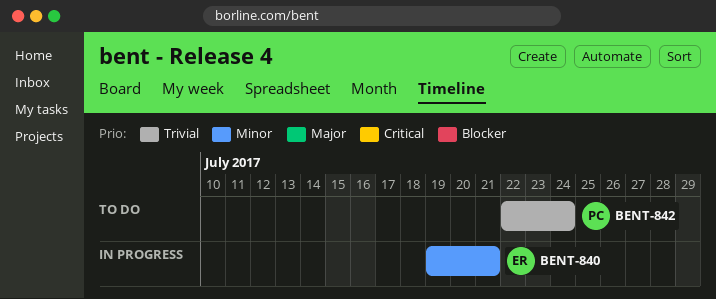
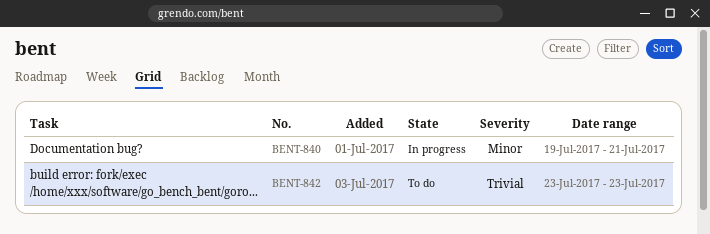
BENT-842, start: Jul 22 -> Jul 23
BENT-842, due: Jul 24 -> Jul 23

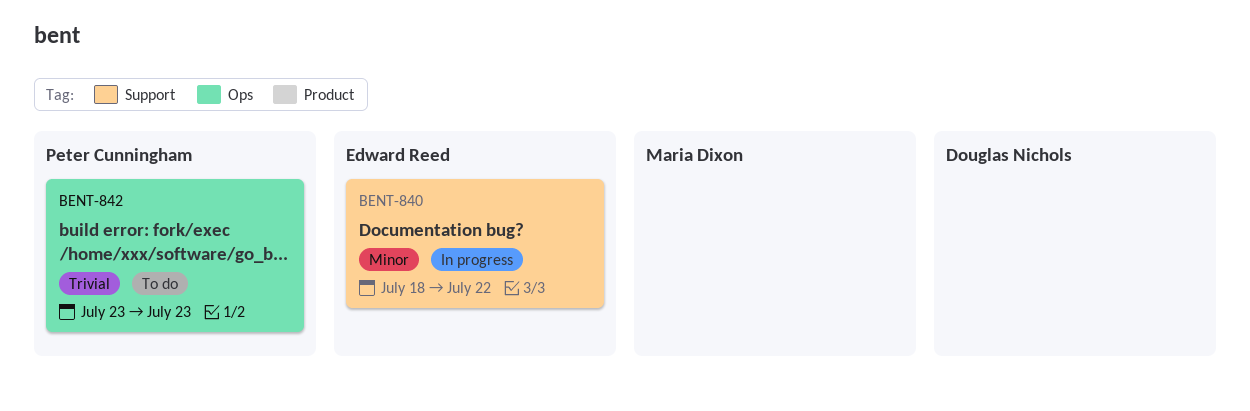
BENT-840, start: Jul 19 -> Jul 18
BENT-840, due: Jul 21 -> Jul 22

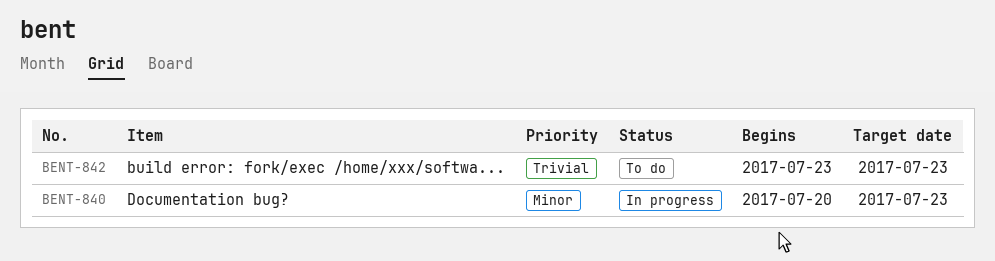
BENT-840, start: Jul 18 -> Jul 20
BENT-840, due: Jul 22 -> Jul 23

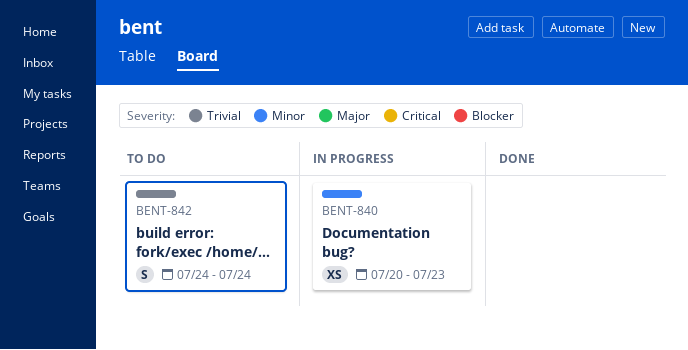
BENT-842, start: Jul 23 -> Jul 24
BENT-842, due: Jul 23 -> Jul 24

